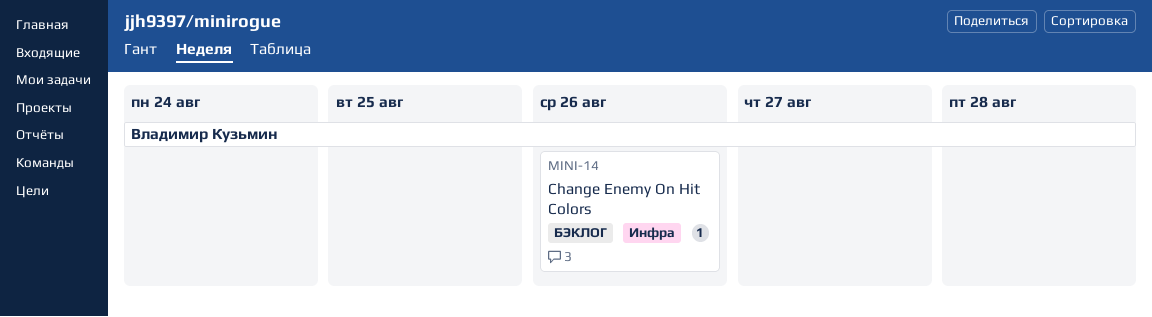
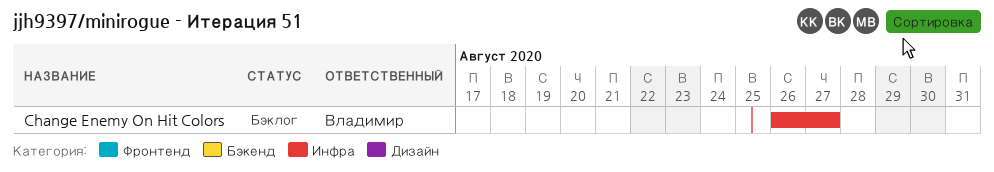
Change Enemy On Hit Colors, due: Aug 26 -> Aug 27

